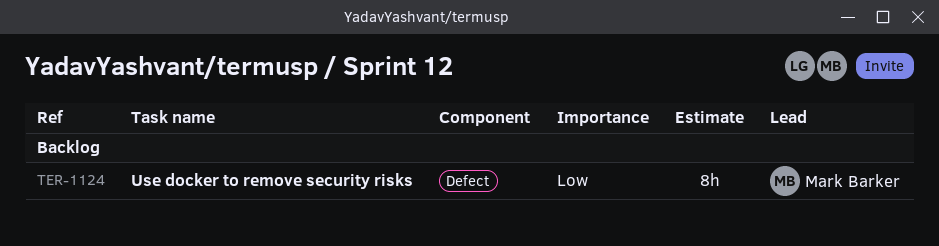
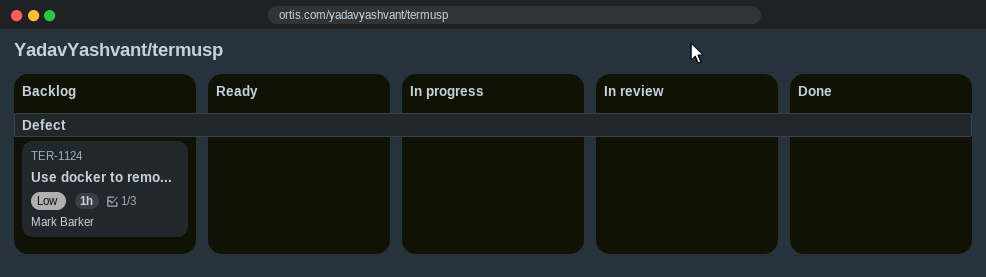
TER-1124, estimate: 8h -> 1h

